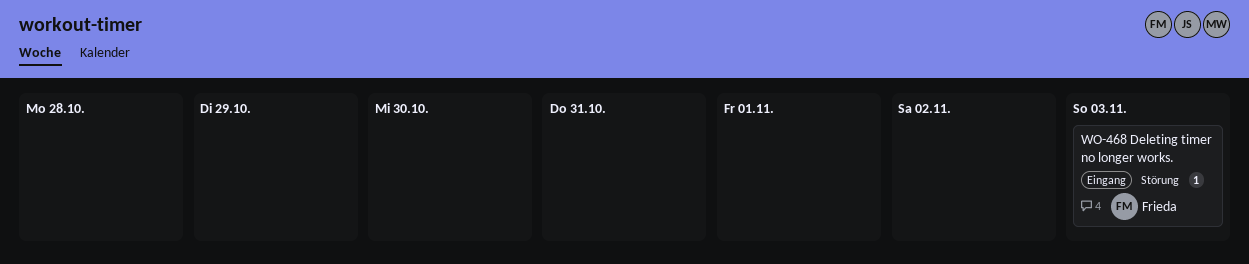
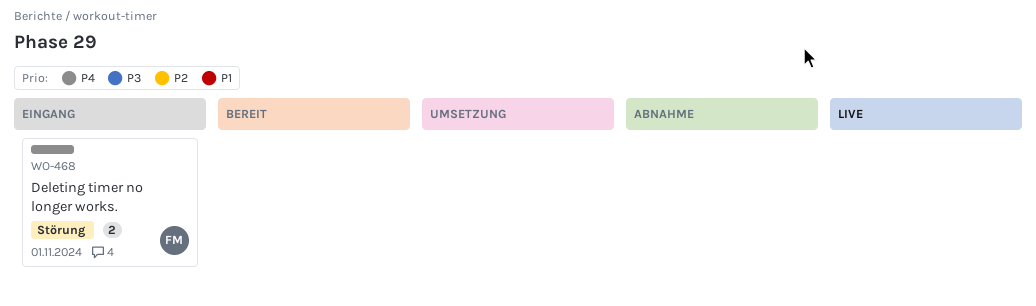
WO-468, estimate: 1 -> 2
WO-468, due: Nov 3 -> Nov 1

